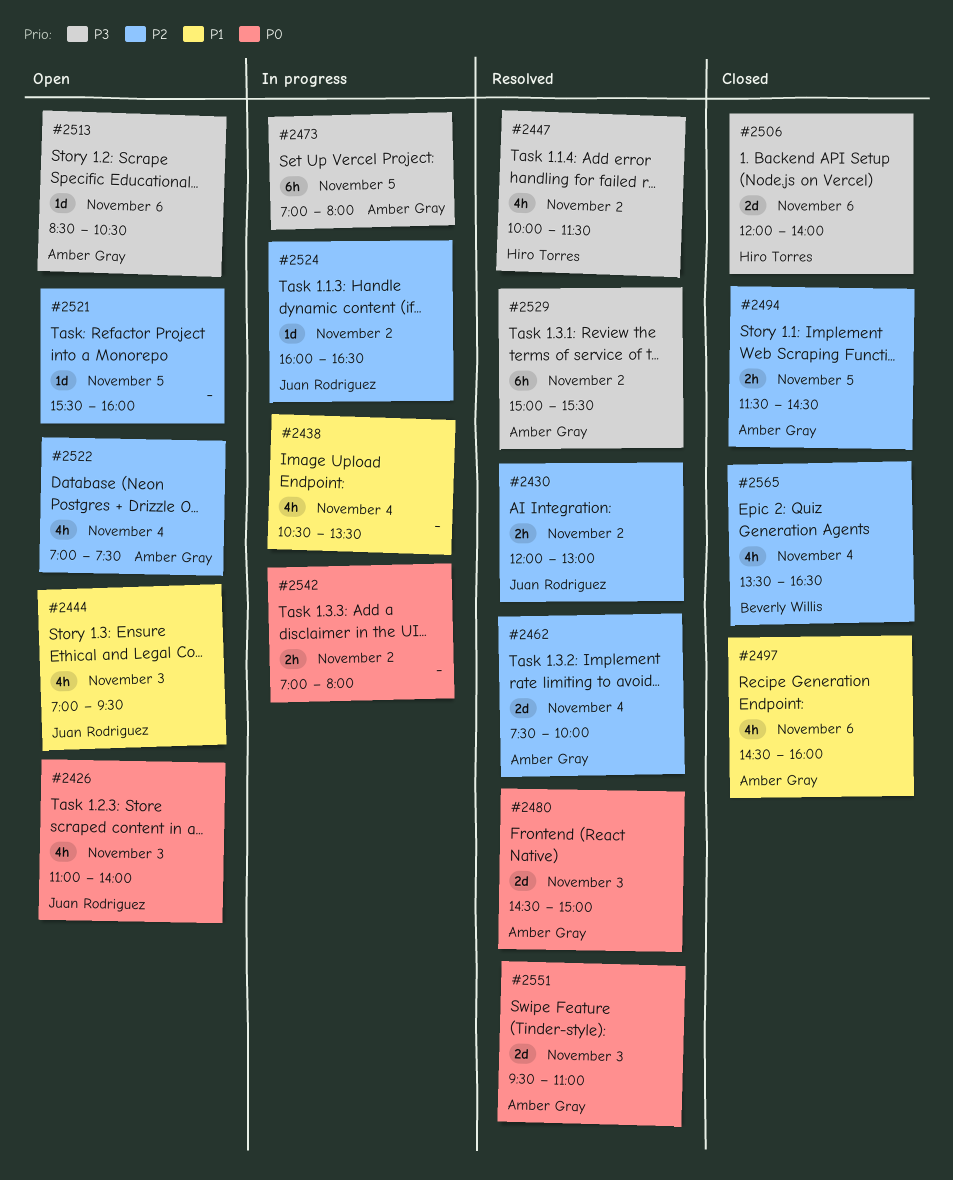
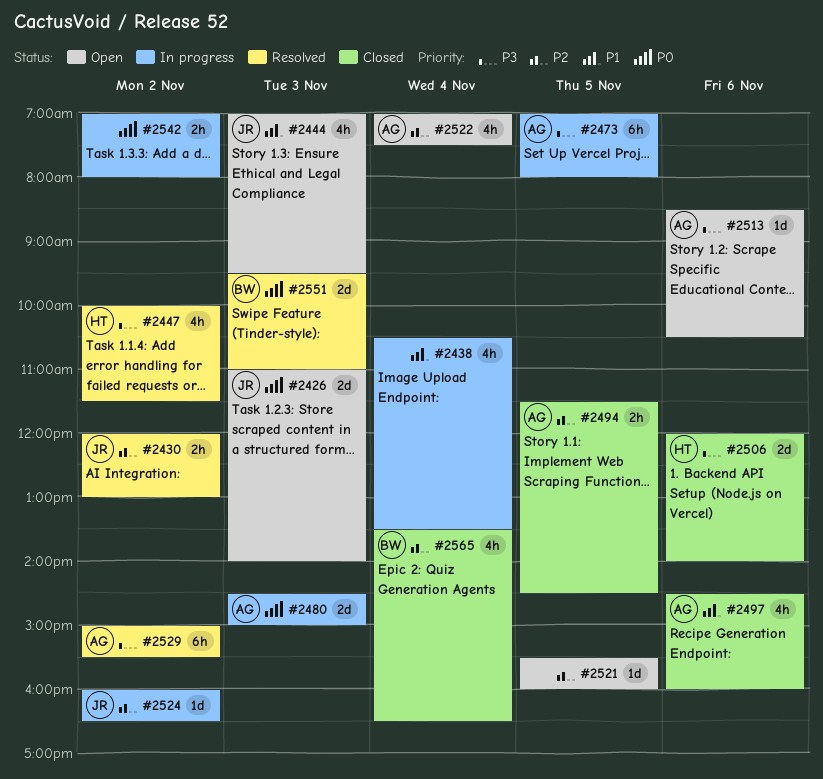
#2426, estimate: 4h -> 2d
#2462: present -> none
#2480, status: Resolved -> In progress
#2551, owner: Amber Gray -> Beverly Willis

